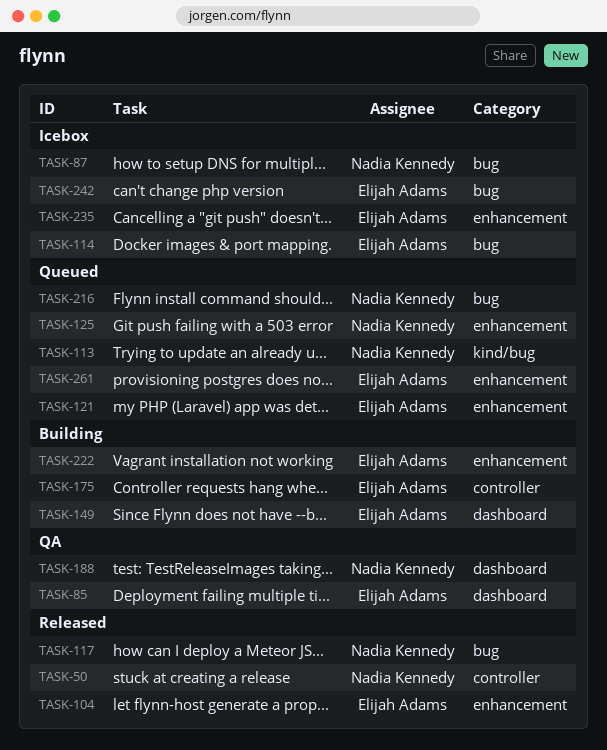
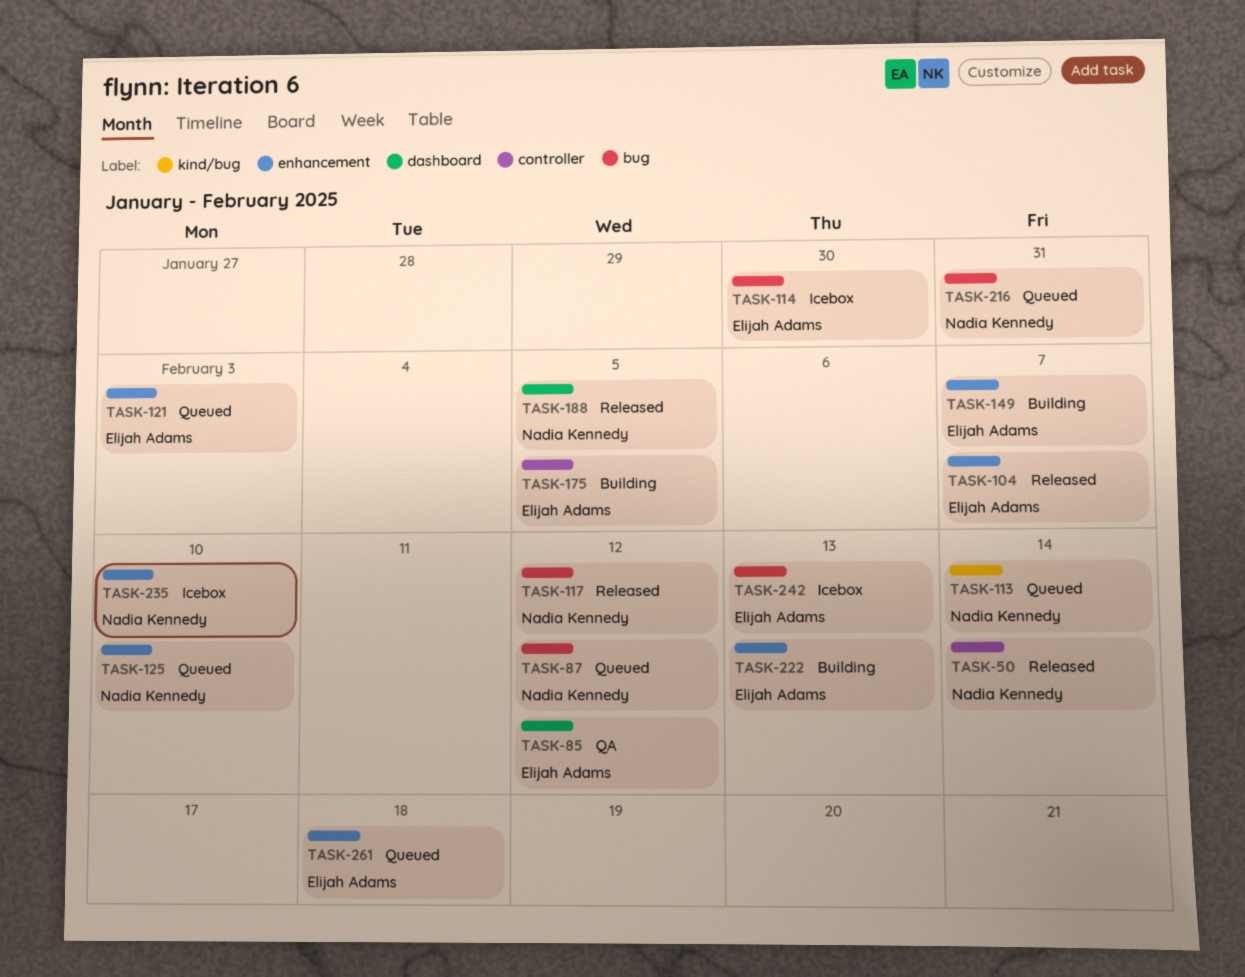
TASK-87, status: Icebox -> Queued
TASK-149, label: dashboard -> enhancement
TASK-188, status: QA -> Released
TASK-235, owner: Elijah Adams -> Nadia Kennedy

